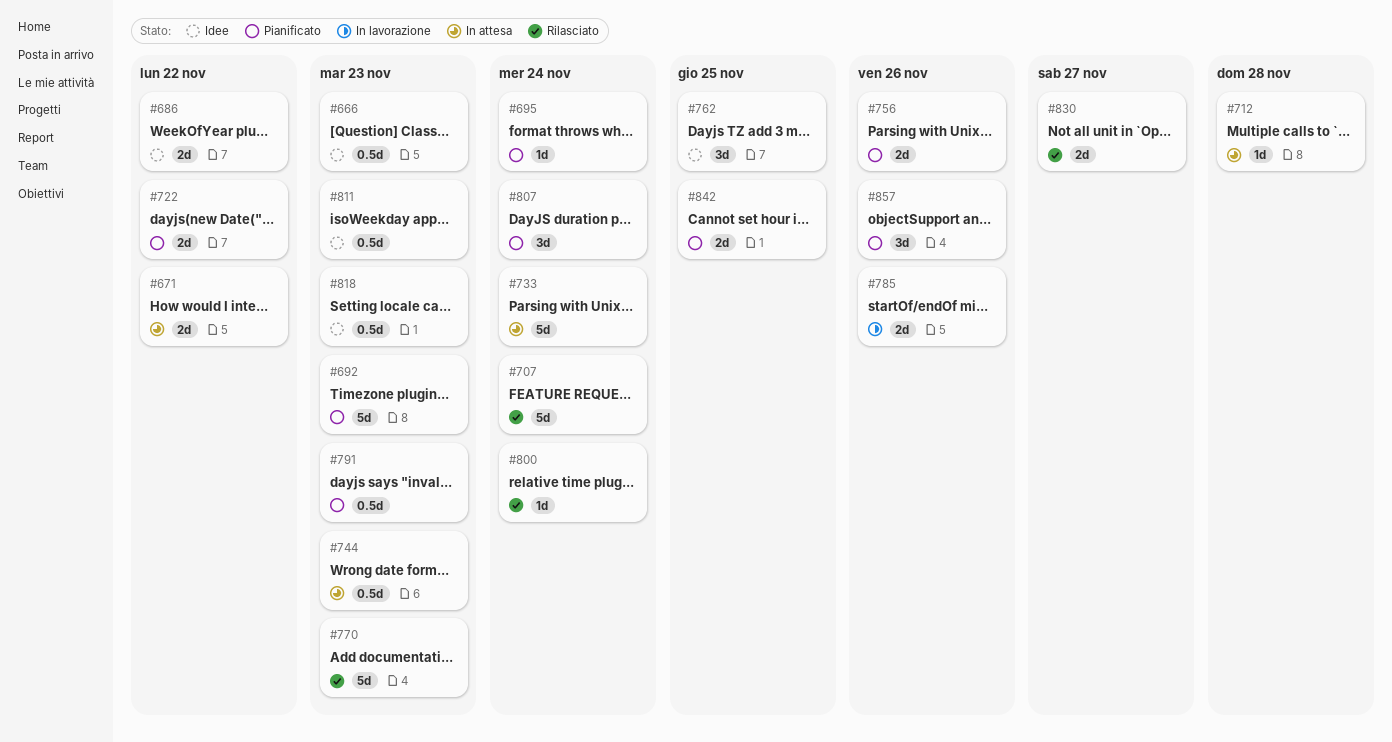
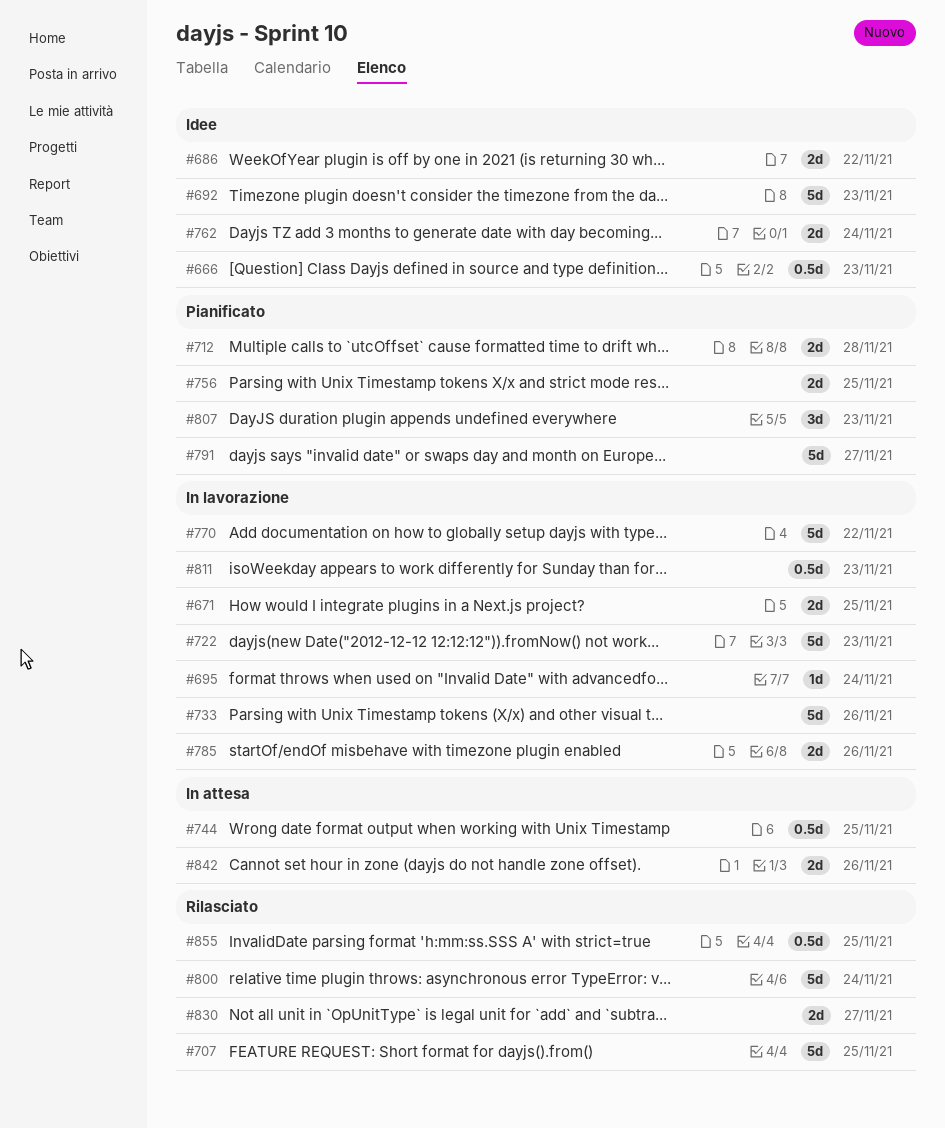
#671, status: In attesa -> In lavorazione
#671, due: Nov 22 -> Nov 25
#692, status: Pianificato -> Idee
#695, status: Pianificato -> In lavorazione
#707, due: Nov 24 -> Nov 25
#712, status: In attesa -> Pianificato
#712, estimate: 1d -> 2d
#722, status: Pianificato -> In lavorazione
#722, estimate: 2d -> 5d
#722, due: Nov 22 -> Nov 23
#733, status: In attesa -> In lavorazione
#733, due: Nov 24 -> Nov 26
#744, due: Nov 23 -> Nov 25
#756, due: Nov 26 -> Nov 25
#762, estimate: 3d -> 2d
#762, due: Nov 25 -> Nov 24
#770, status: Rilasciato -> In lavorazione
#770, due: Nov 23 -> Nov 22
#791, estimate: 0.5d -> 5d
#791, due: Nov 23 -> Nov 27
#800, estimate: 1d -> 5d
#807, due: Nov 24 -> Nov 23
#811, status: Idee -> In lavorazione
#818: present -> none
#842, status: Pianificato -> In attesa
#842, due: Nov 25 -> Nov 26
#855: none -> present
#857: present -> none

